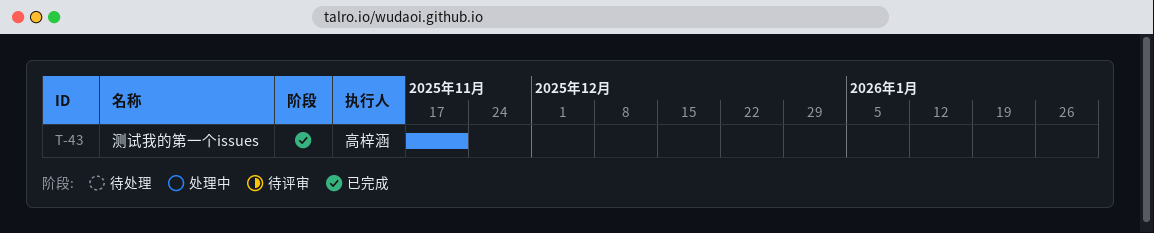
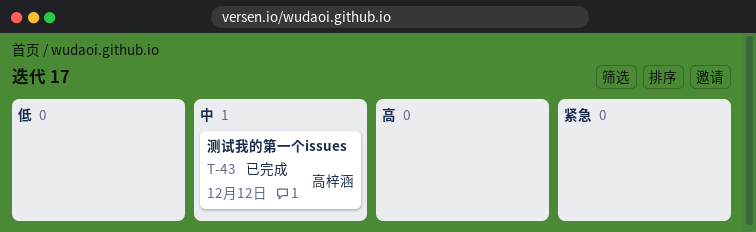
T-43, due: Nov 21 -> Dec 12

